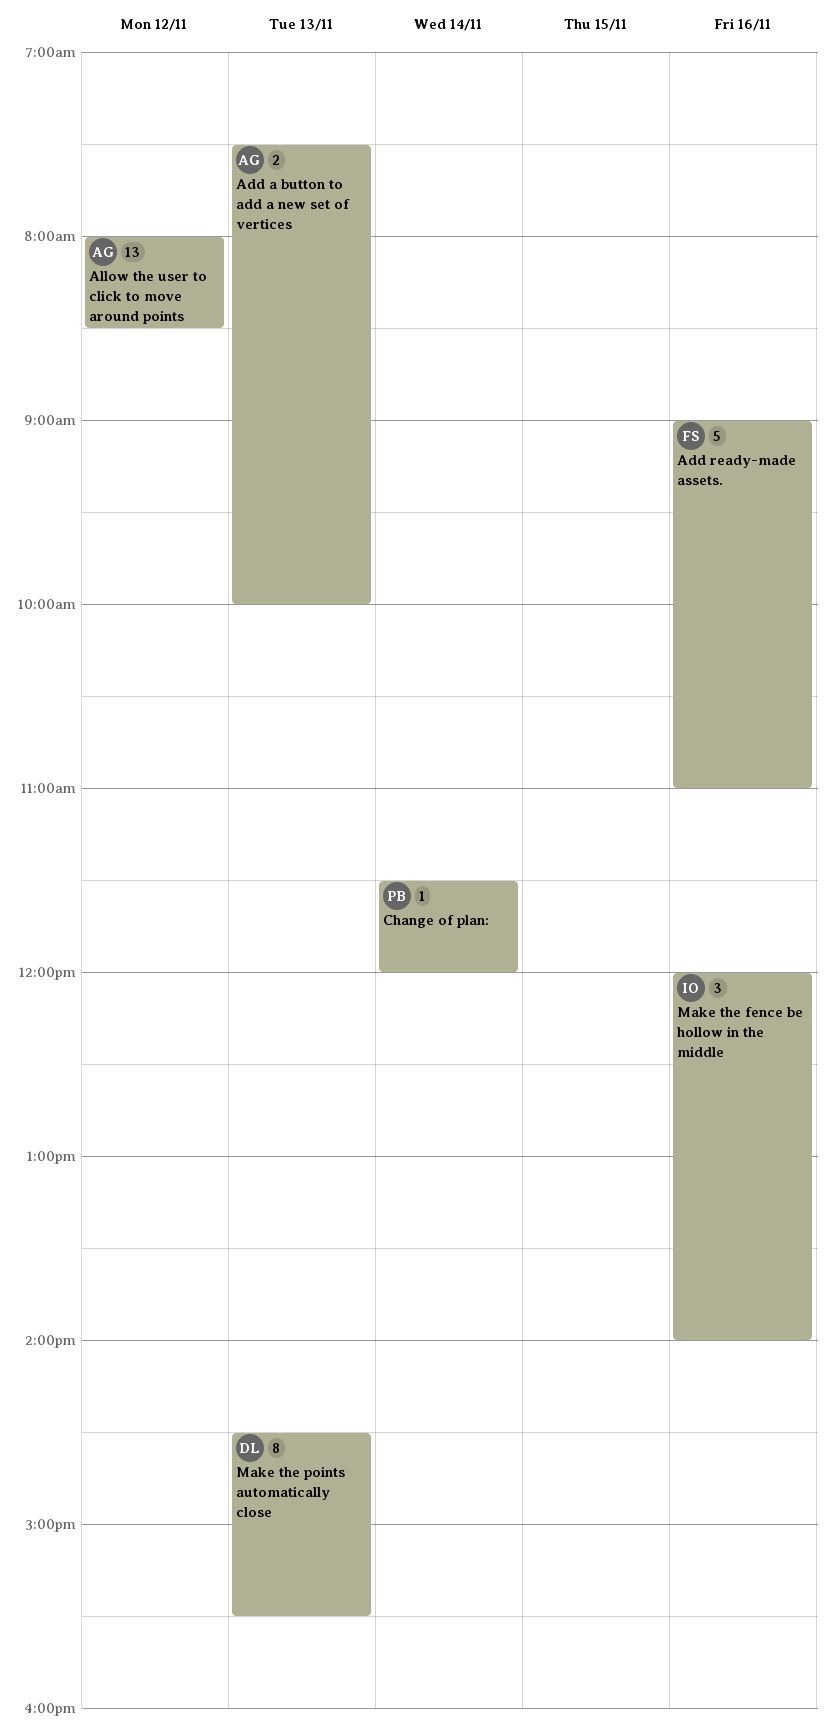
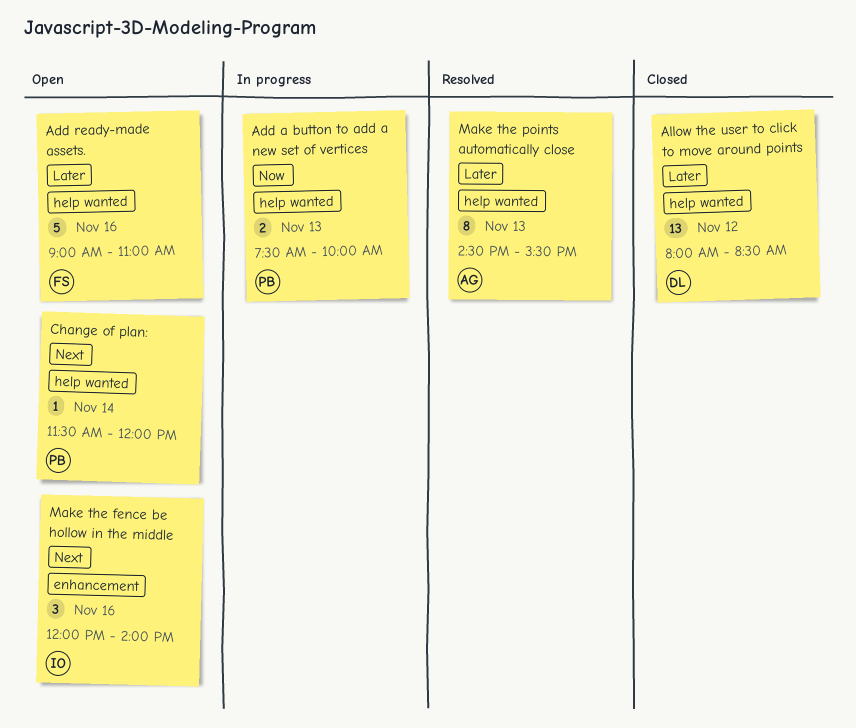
Add a button to add a new set of vertices, owner: AG -> PB
Allow the user to click to move around points, owner: AG -> DL
Make the points automatically close, owner: DL -> AG

